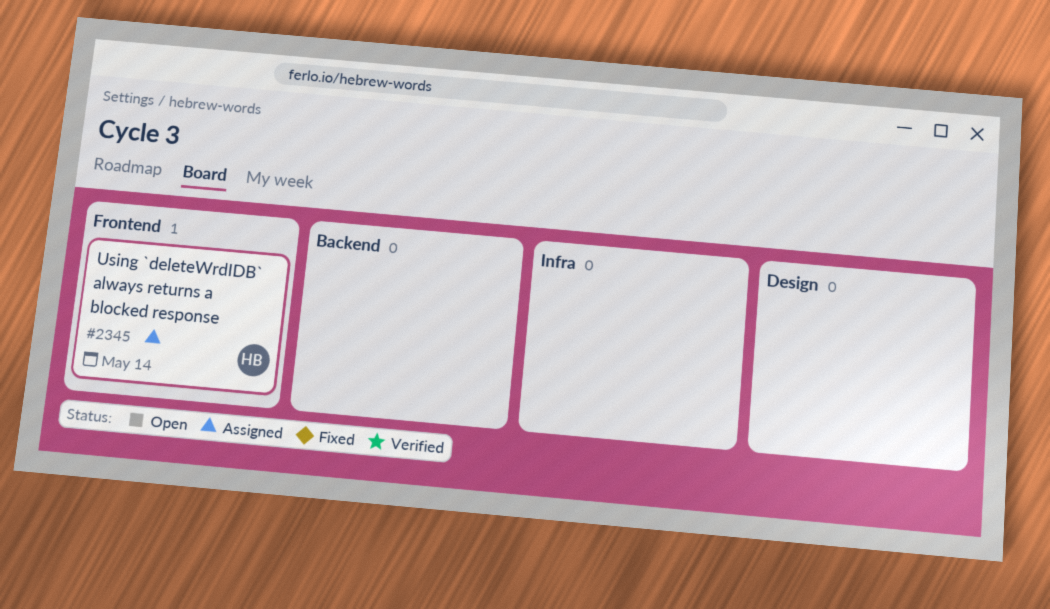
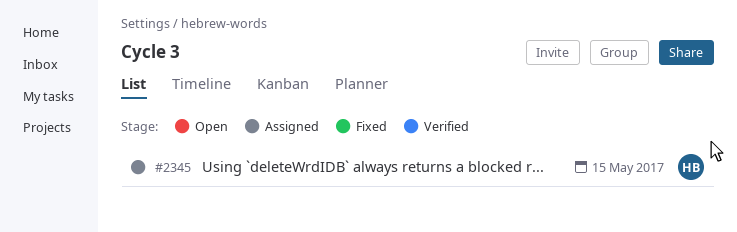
#2345, due: May 14 -> May 15

